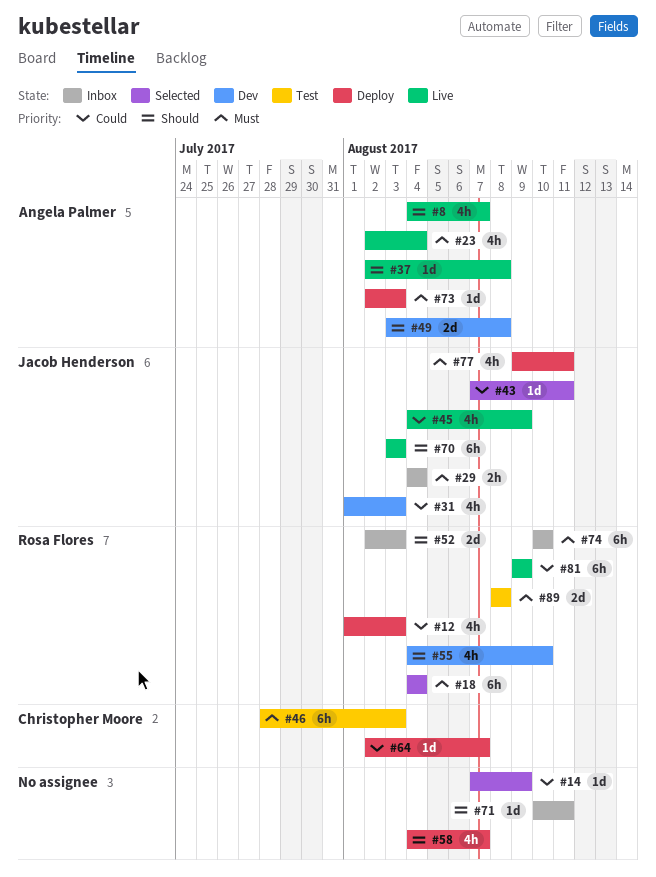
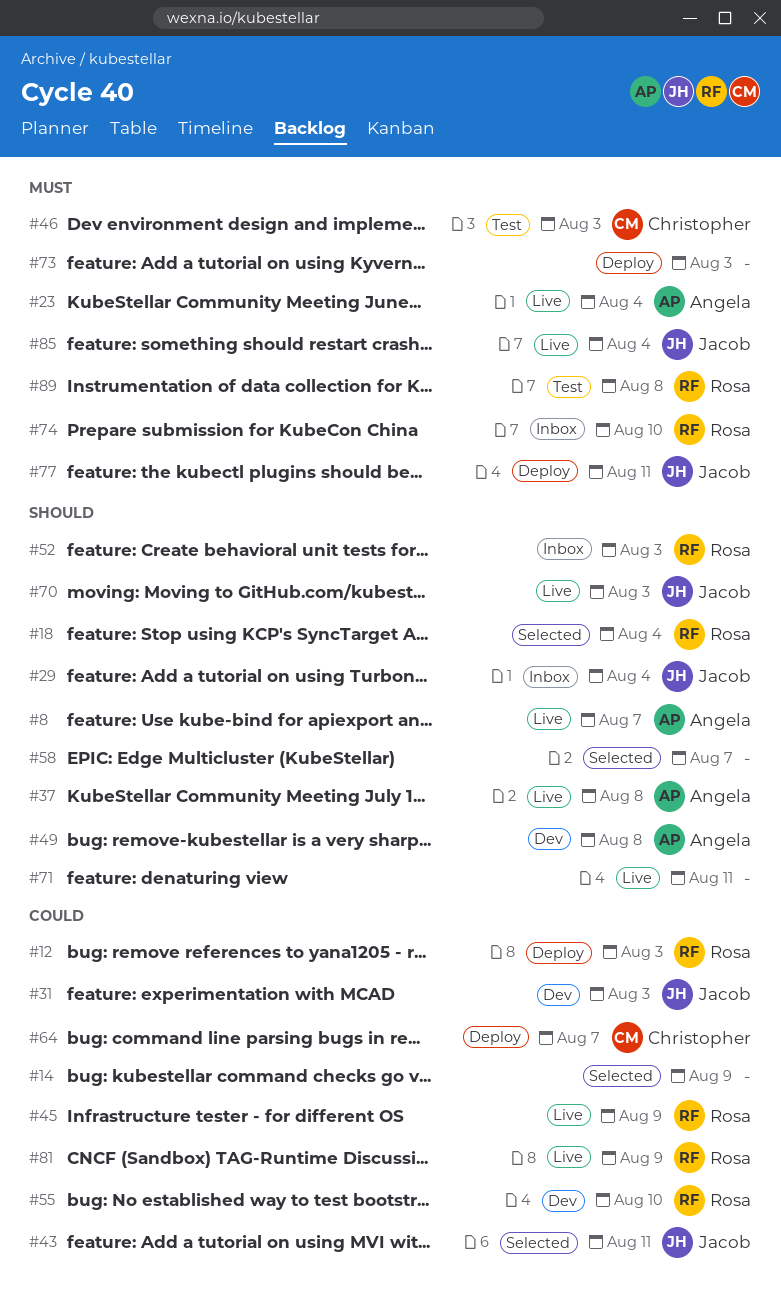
#18, priority: Must -> Should
#29, priority: Must -> Should
#45, owner: Jacob Henderson -> Rosa Flores
#55, priority: Should -> Could
#58, status: Deploy -> Selected
#71, status: Inbox -> Live
#73, owner: Angela Palmer -> none
#85: none -> present

